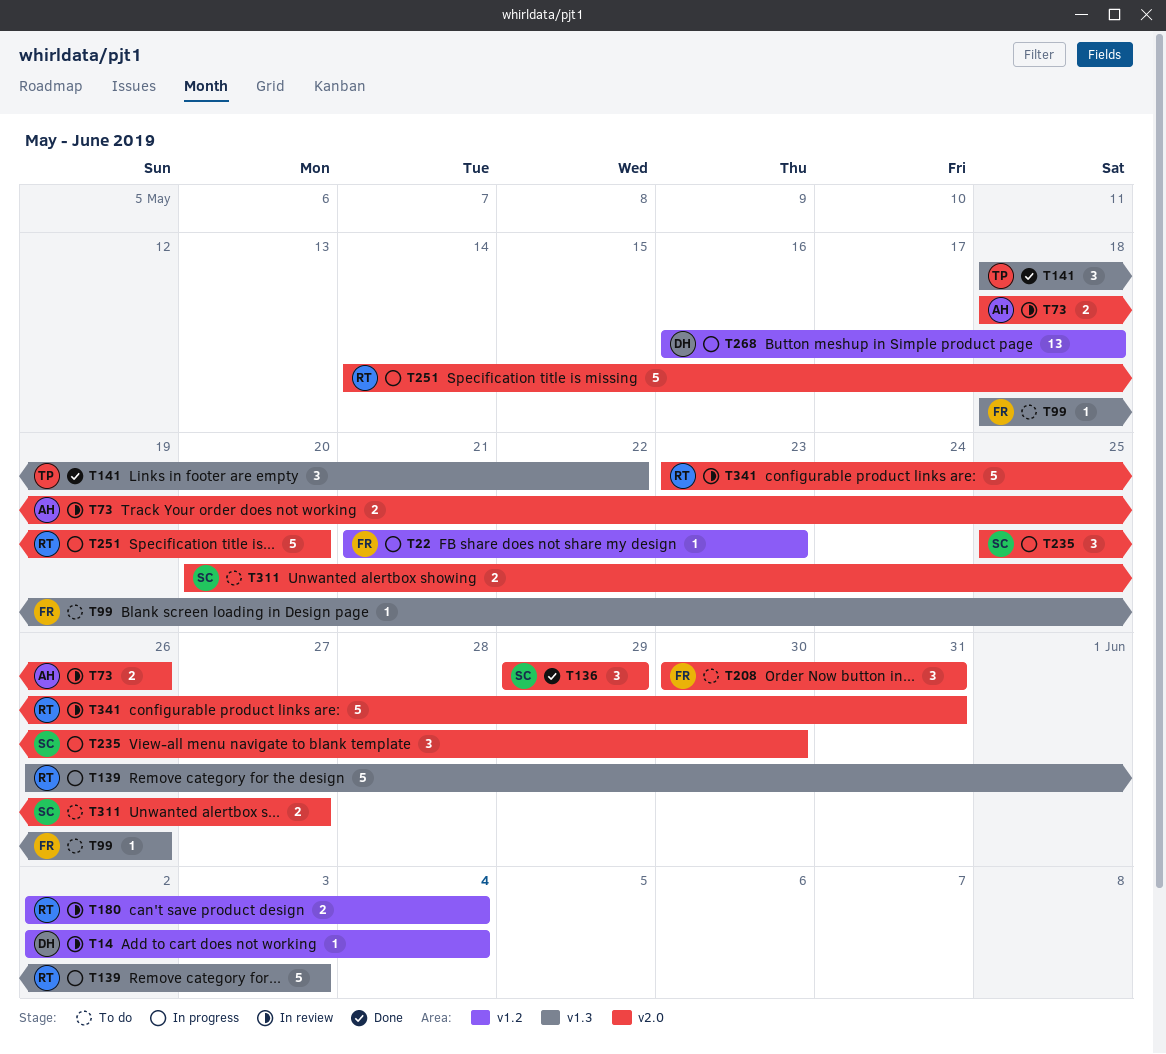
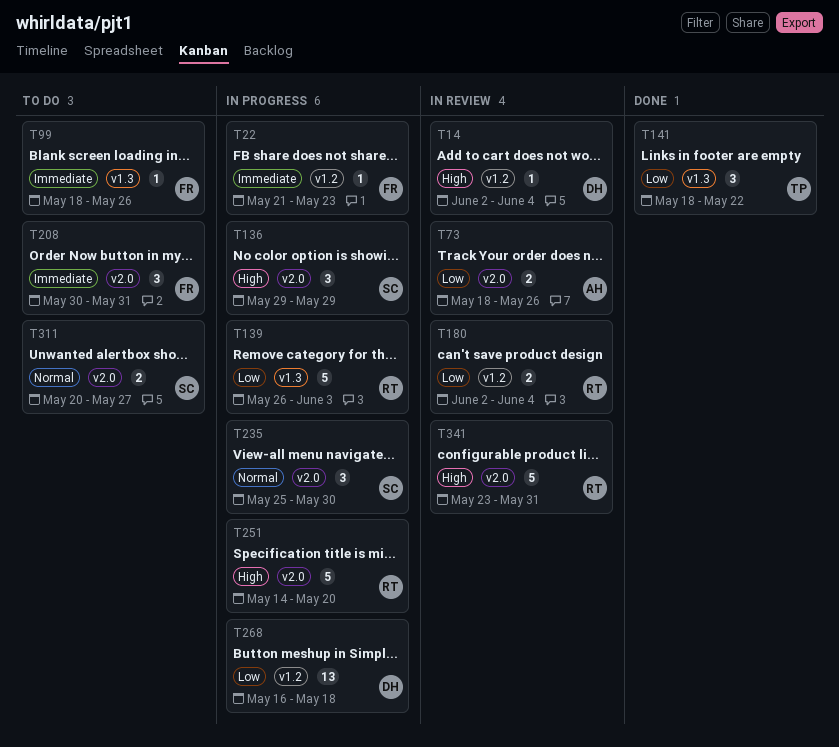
T136, status: Done -> In progress

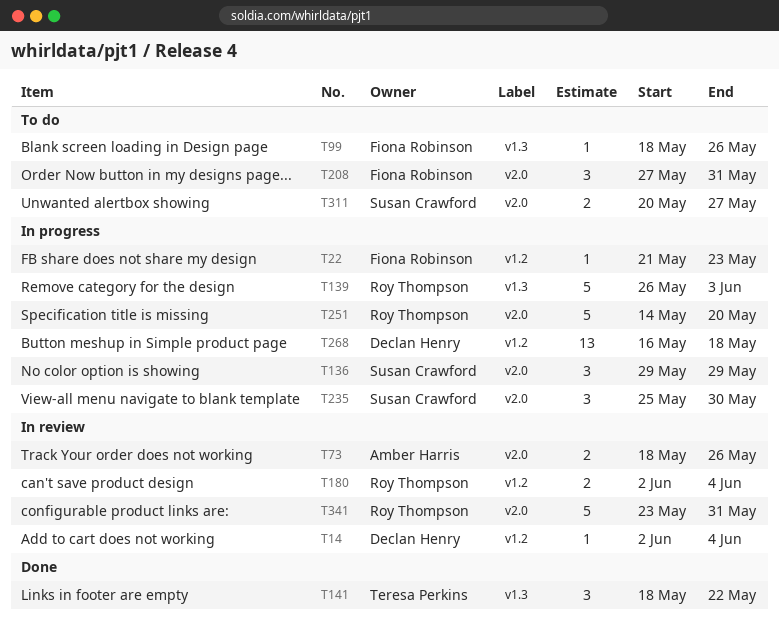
T208, start: May 30 -> May 27

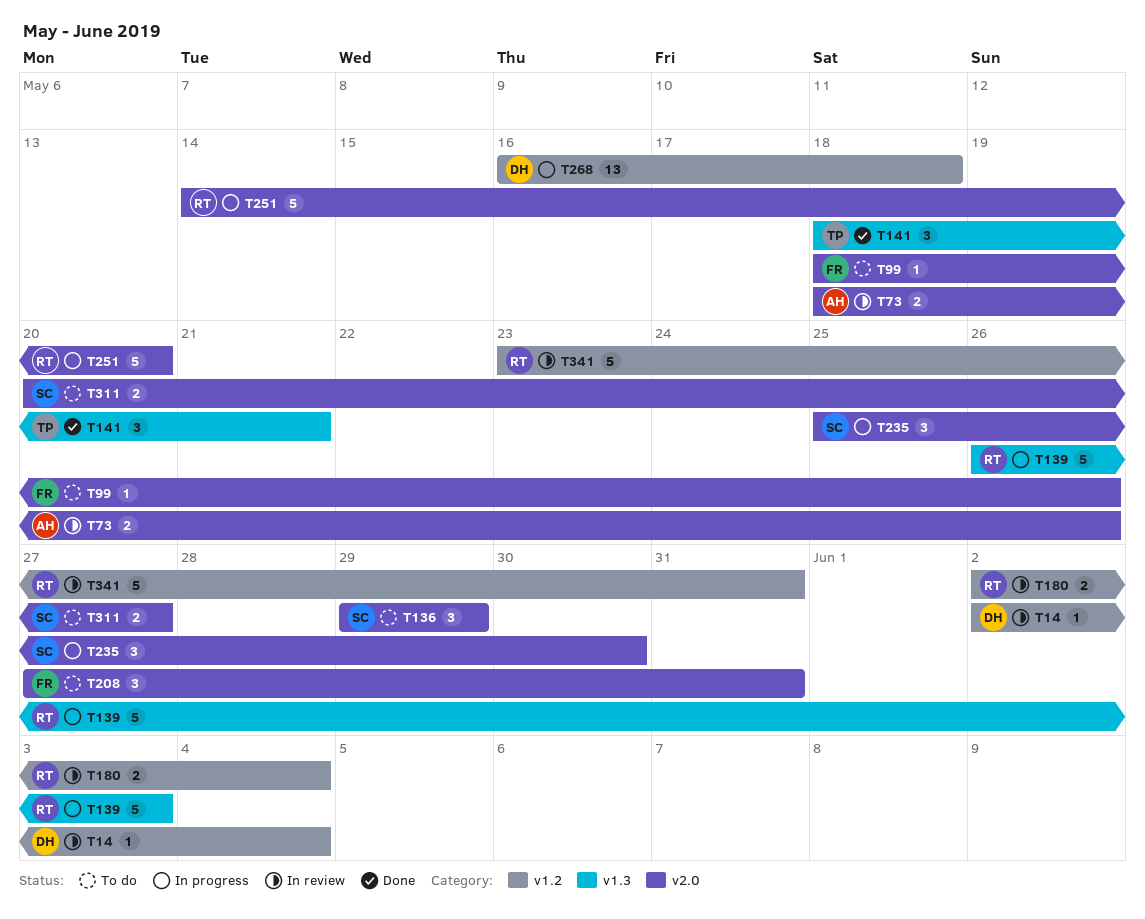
T22: present -> none
T99, label: v1.3 -> v2.0
T136, status: In progress -> To do
T141, due: May 22 -> May 21
T341, label: v2.0 -> v1.2

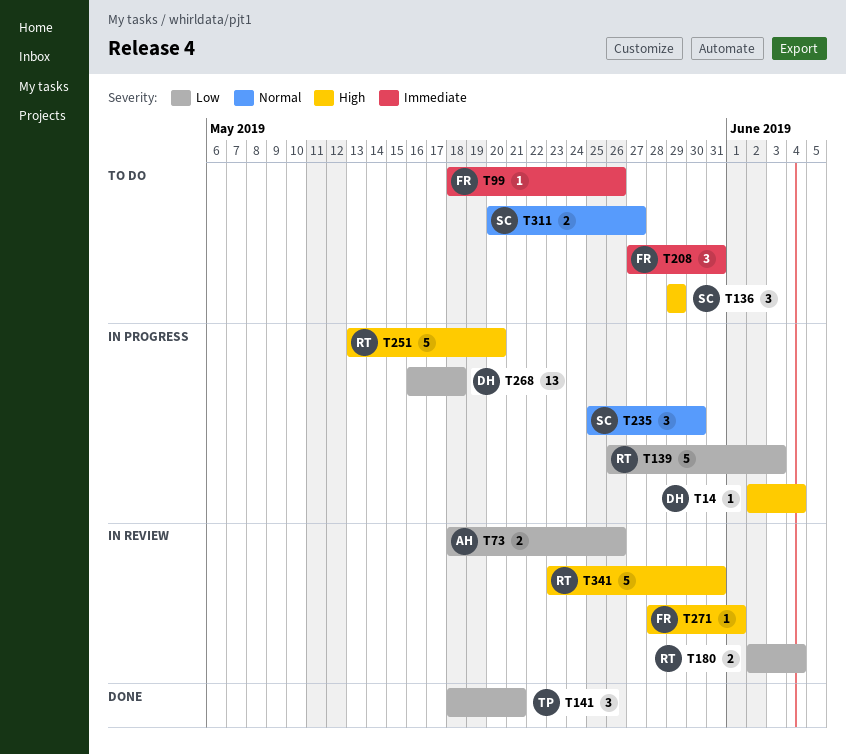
T14, status: In review -> In progress
T251, start: May 14 -> May 13
T271: none -> present

